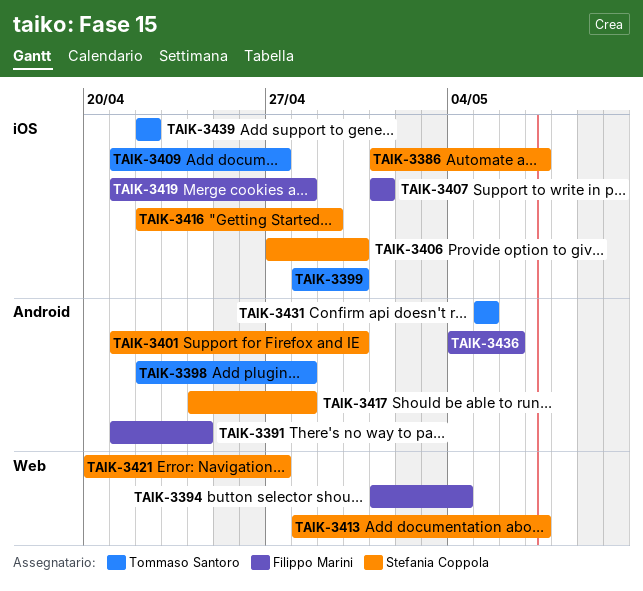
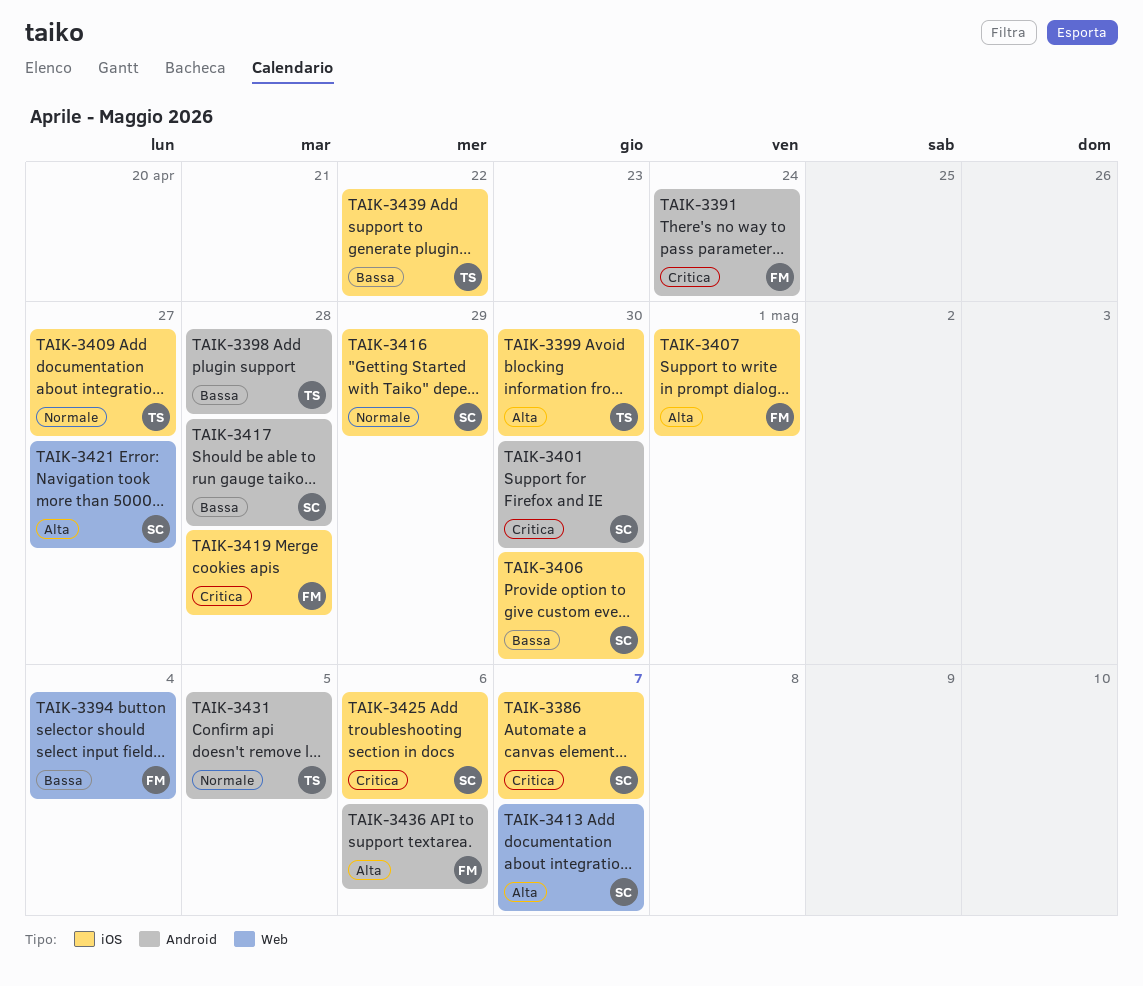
TAIK-3425: none -> present

